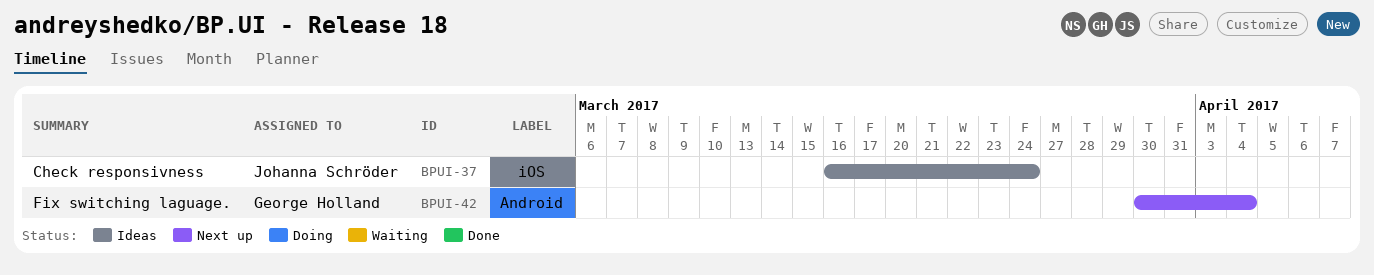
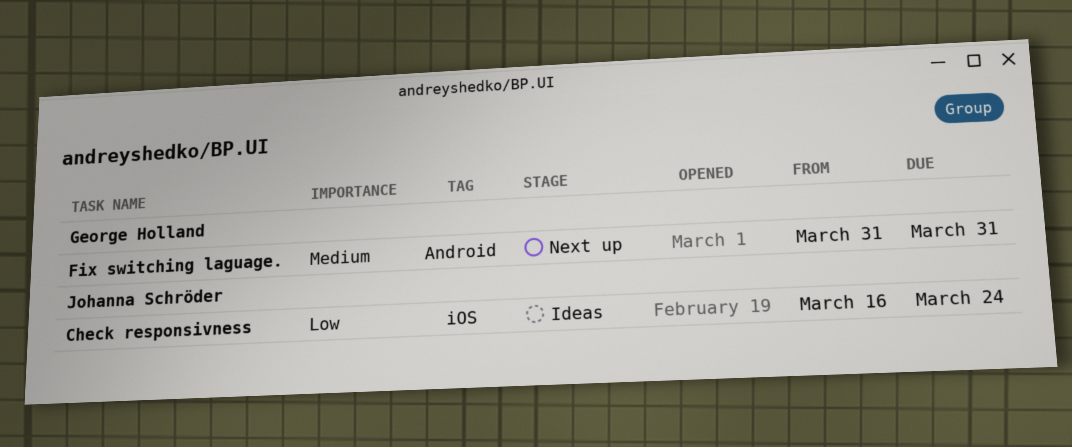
Fix switching laguage., start: Mar 30 -> Mar 31
Fix switching laguage., due: Apr 4 -> Mar 31

